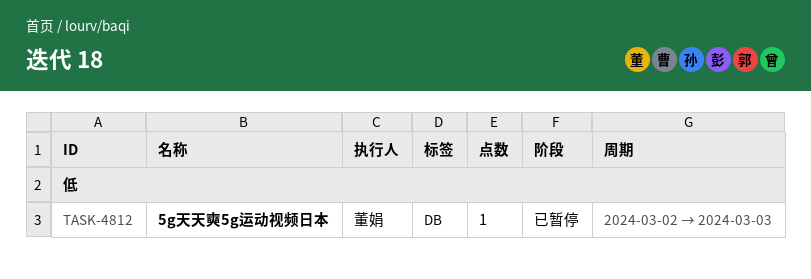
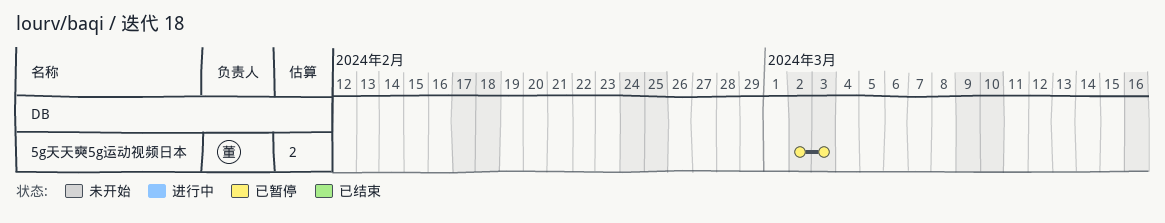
5g天天奭5g运动视频日本, estimate: 1 -> 2

